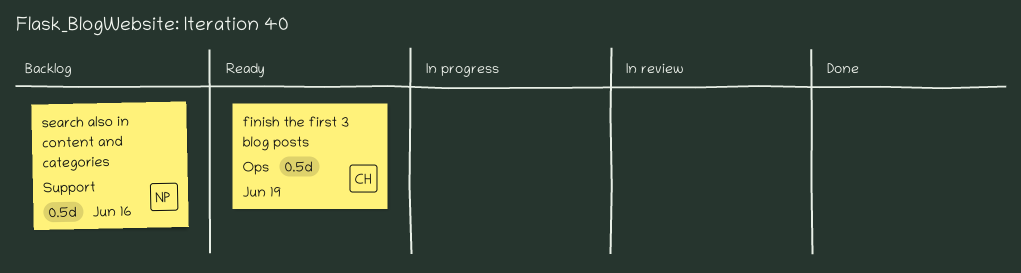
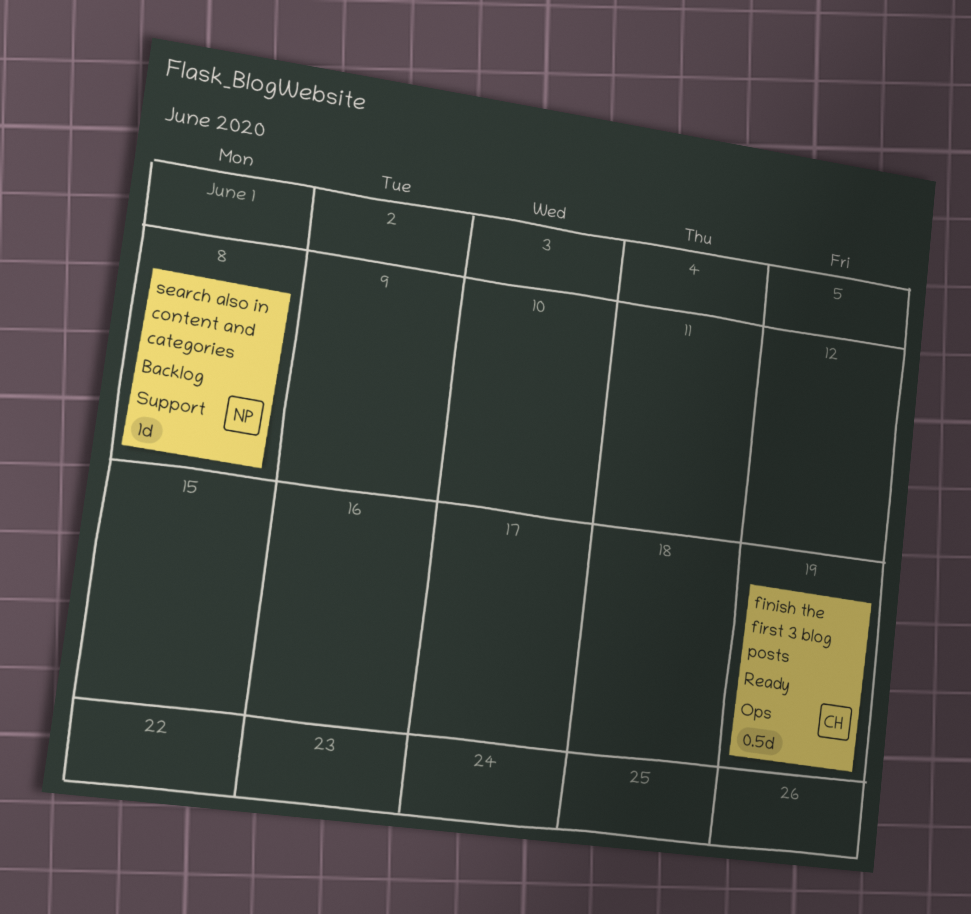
search also in content and categories, estimate: 0.5d -> 1d
search also in content and categories, due: Jun 16 -> Jun 8

